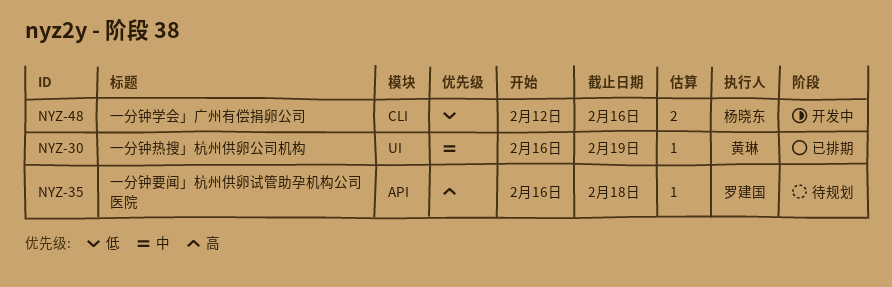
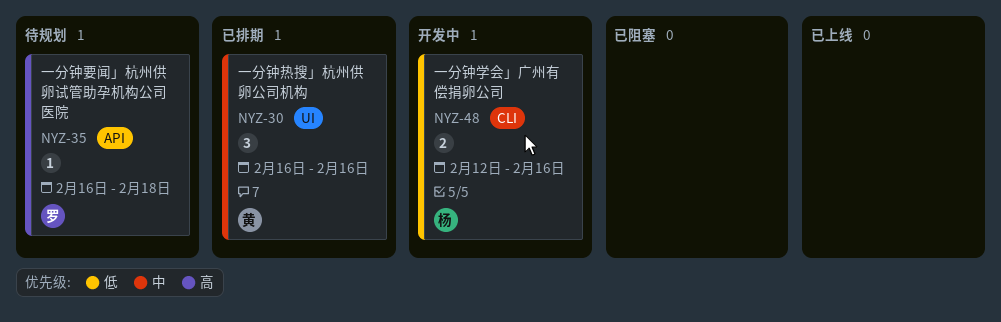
NYZ-30, estimate: 1 -> 3
NYZ-30, due: Feb 19 -> Feb 16

